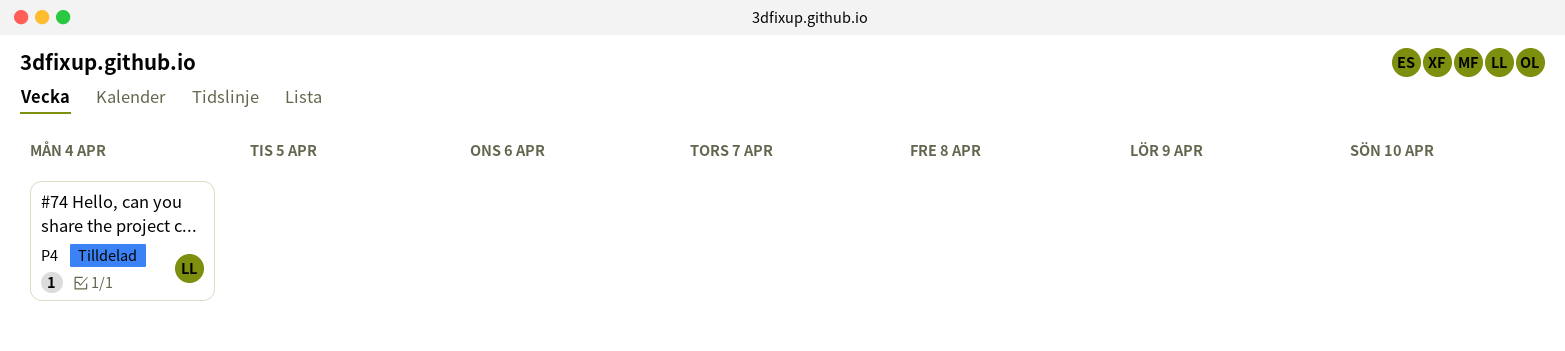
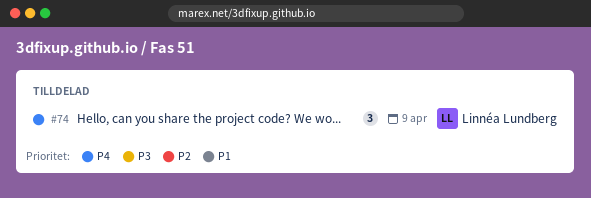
#74, estimate: 1 -> 3
#74, due: Apr 4 -> Apr 9

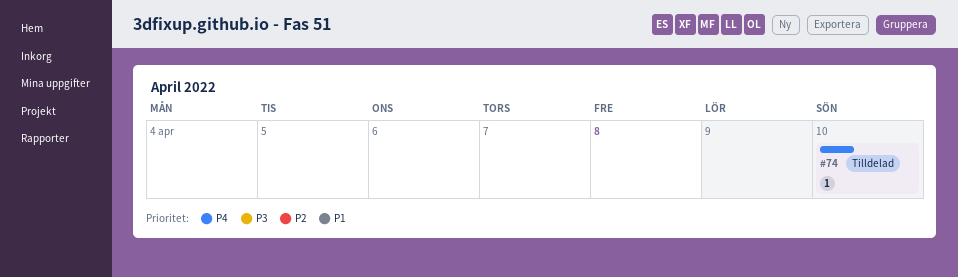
#74, estimate: 3 -> 1
#74, due: Apr 9 -> Apr 10

